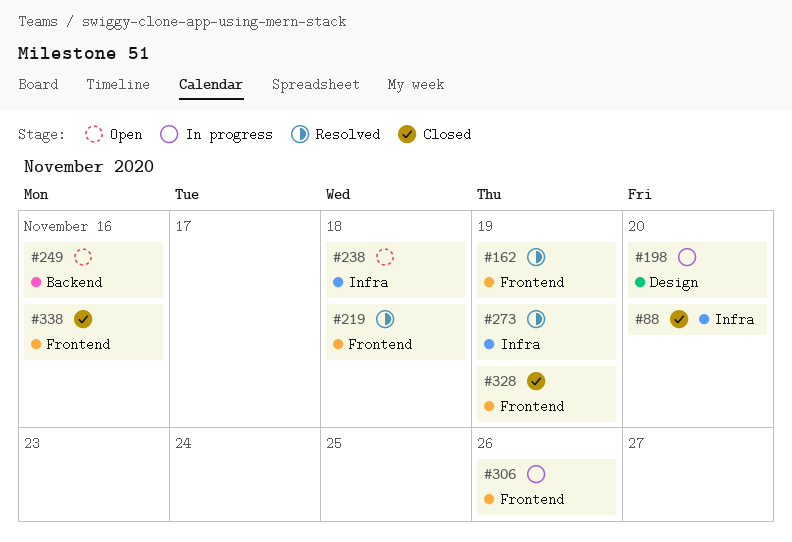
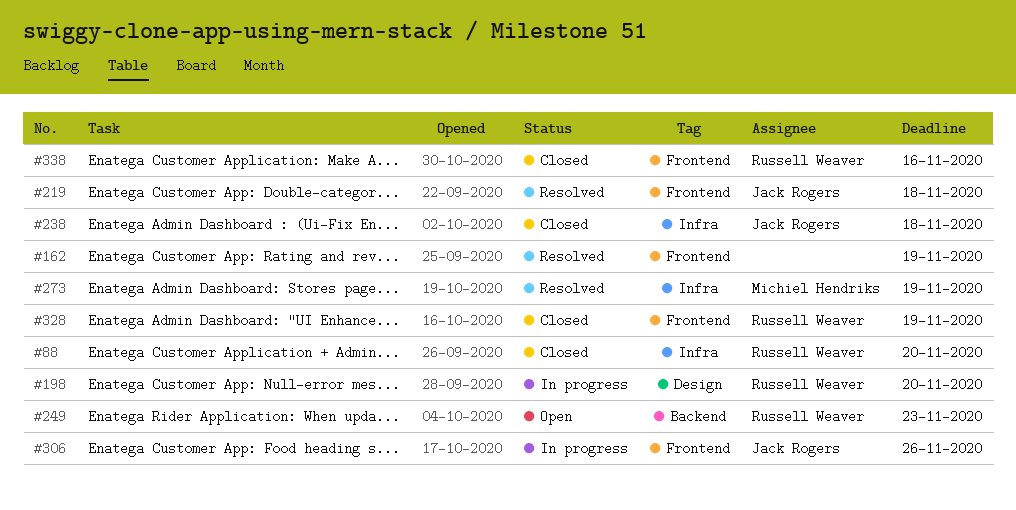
#238, status: Open -> Closed
#249, due: Nov 16 -> Nov 23

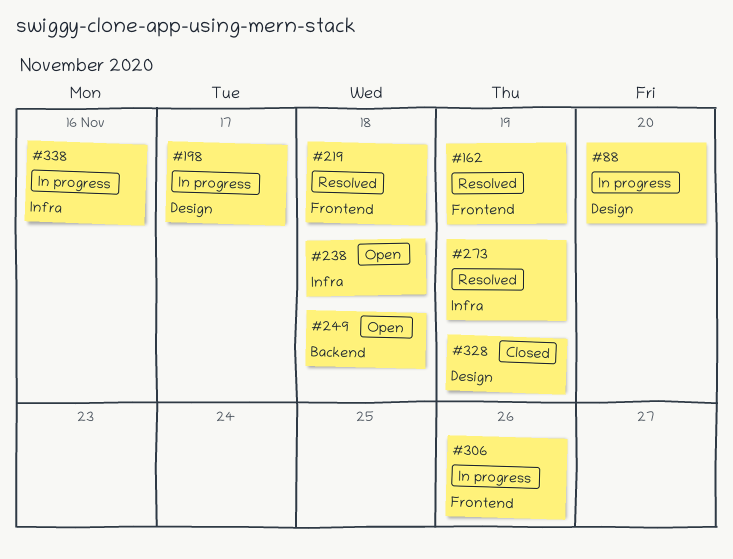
#88, status: Closed -> In progress
#88, label: Infra -> Design
#198, due: Nov 20 -> Nov 17
#238, status: Closed -> Open
#249, due: Nov 23 -> Nov 18
#328, label: Frontend -> Design
#338, status: Closed -> In progress
#338, label: Frontend -> Infra

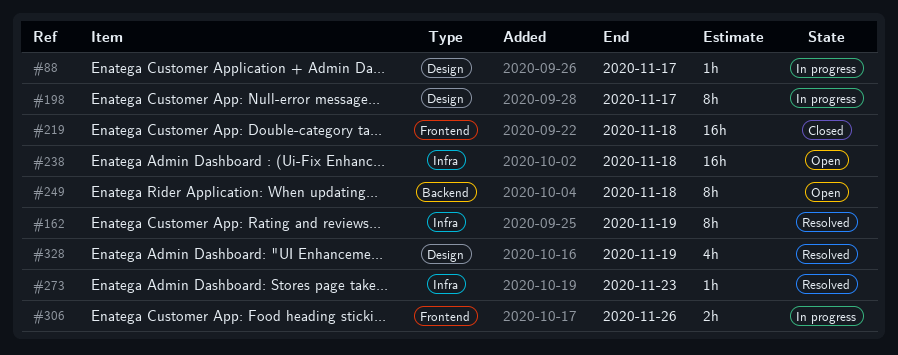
#88, due: Nov 20 -> Nov 17
#162, label: Frontend -> Infra
#219, status: Resolved -> Closed
#273, due: Nov 19 -> Nov 23
#328, status: Closed -> Resolved
#338: present -> none

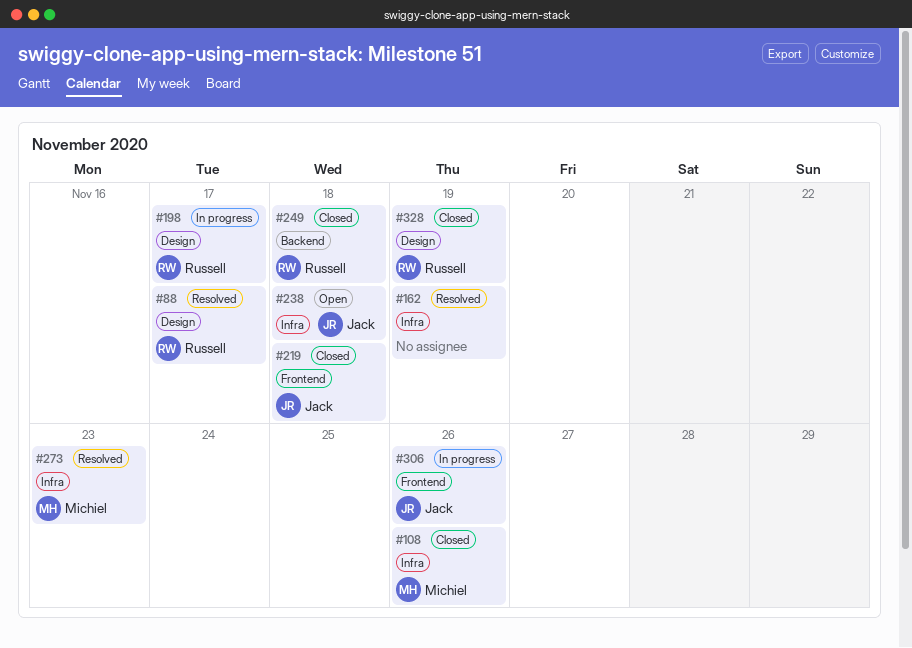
#88, status: In progress -> Resolved
#108: none -> present
#249, status: Open -> Closed
#328, status: Resolved -> Closed

